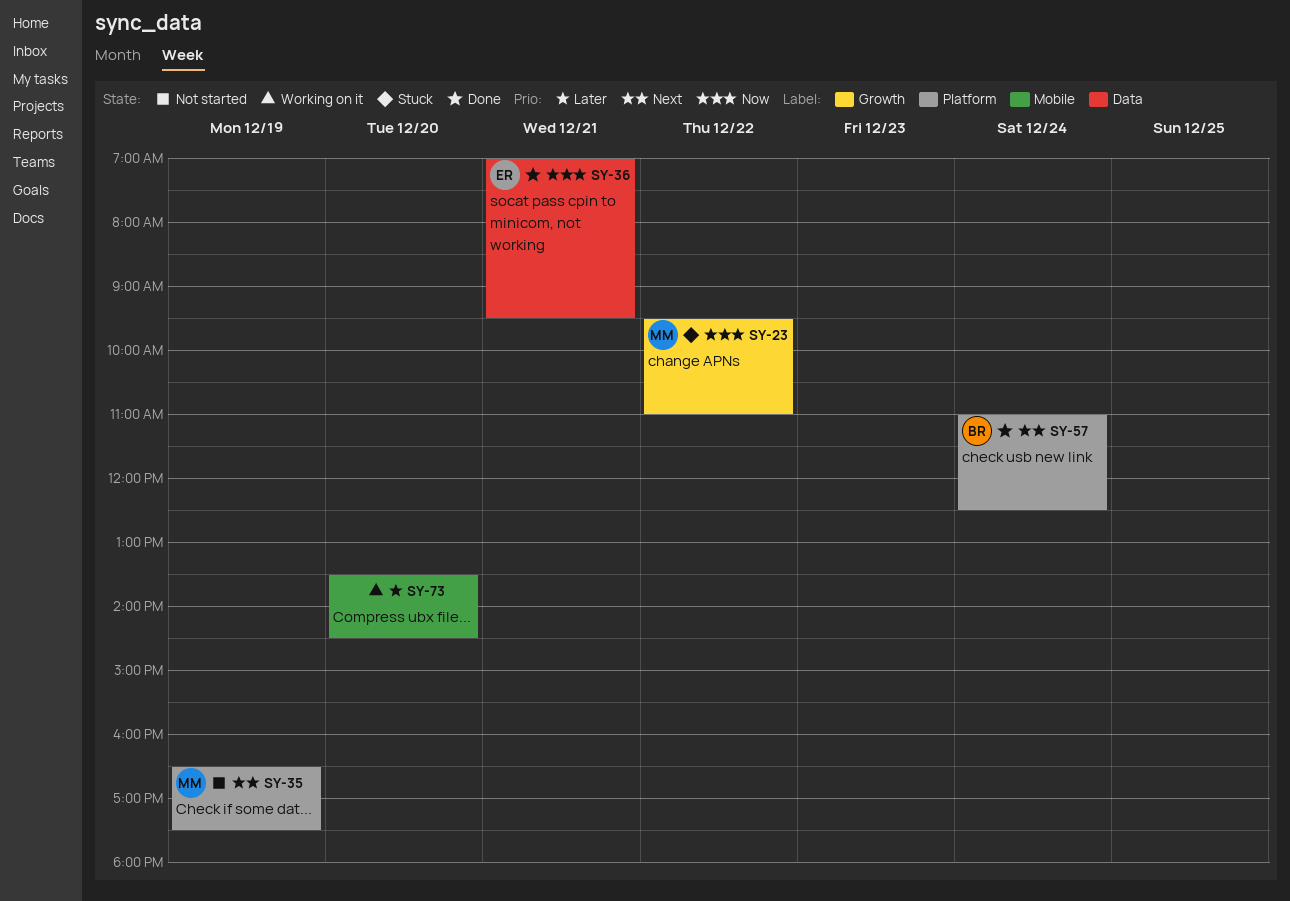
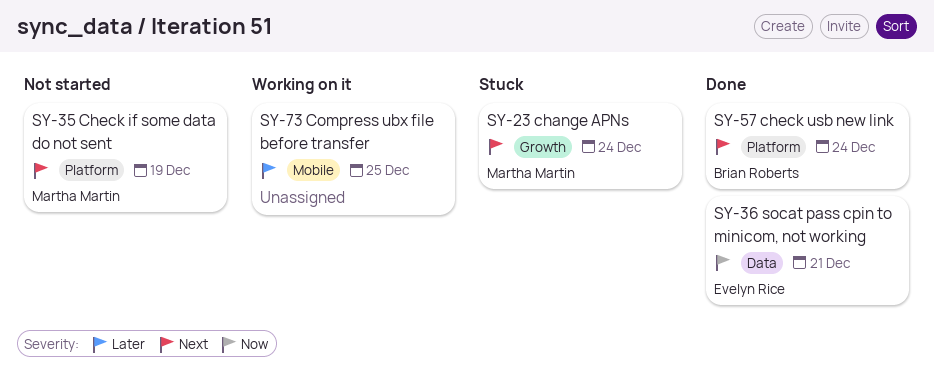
SY-23, priority: Now -> Next
SY-23, day: Dec 22 -> Dec 24
SY-73, day: Dec 20 -> Dec 25

